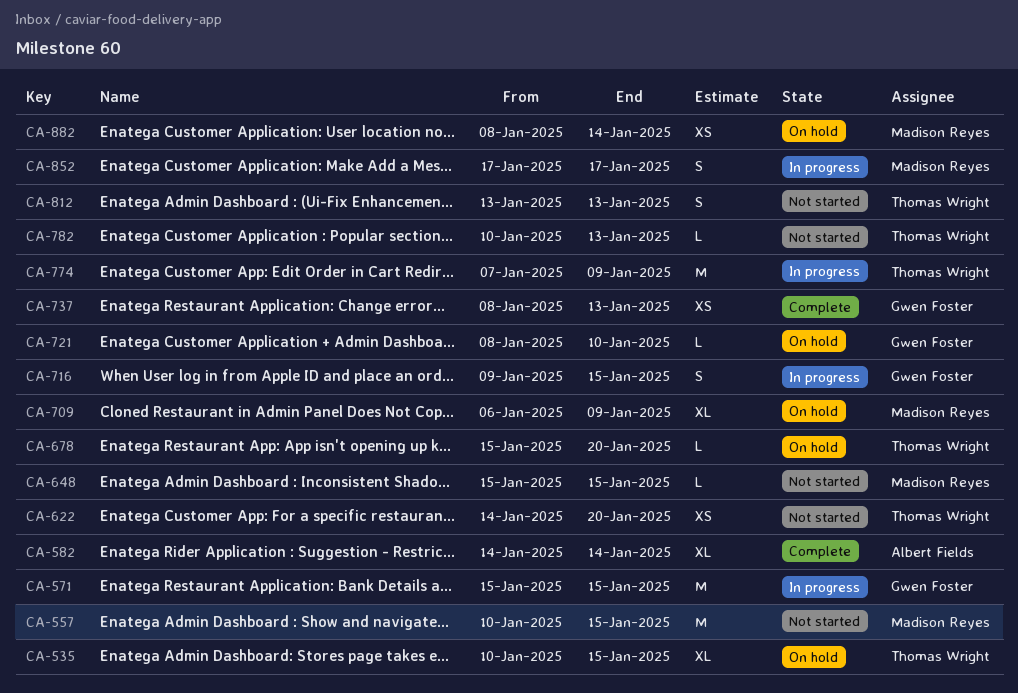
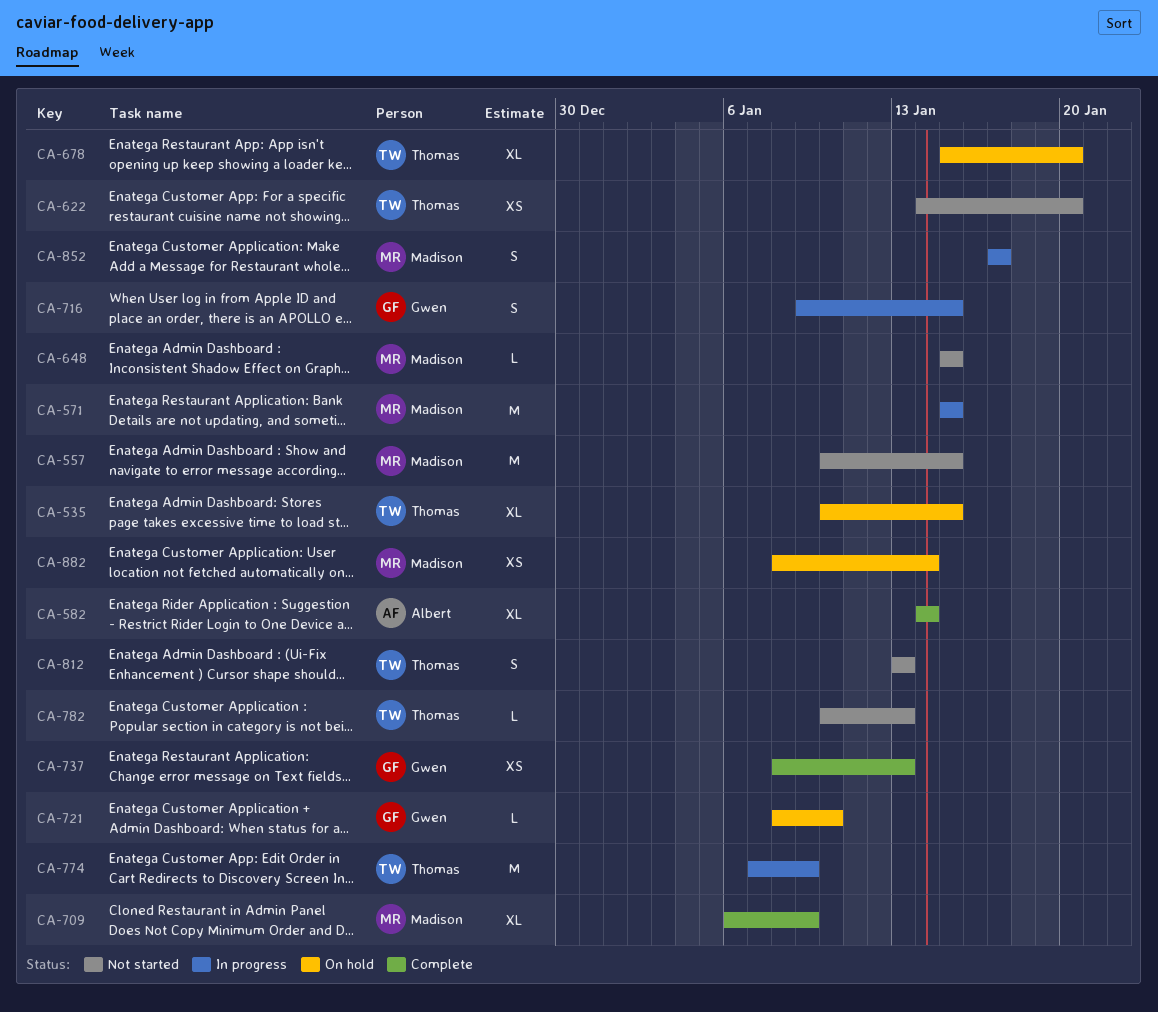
CA-571, owner: Gwen Foster -> Madison Reyes
CA-678, estimate: L -> XL
CA-709, status: On hold -> Complete

